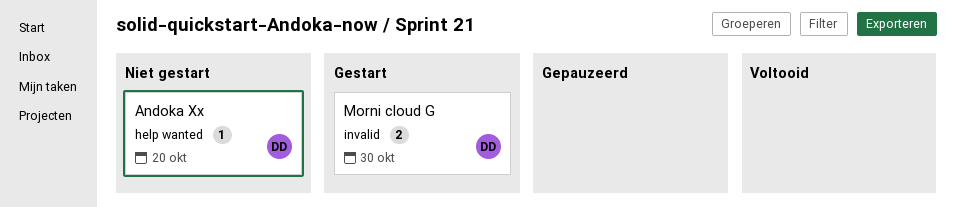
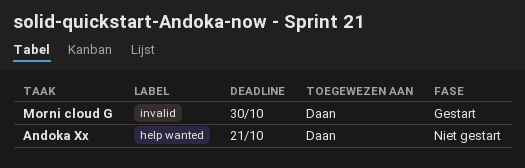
Andoka Xx, due: Oct 20 -> Oct 21

